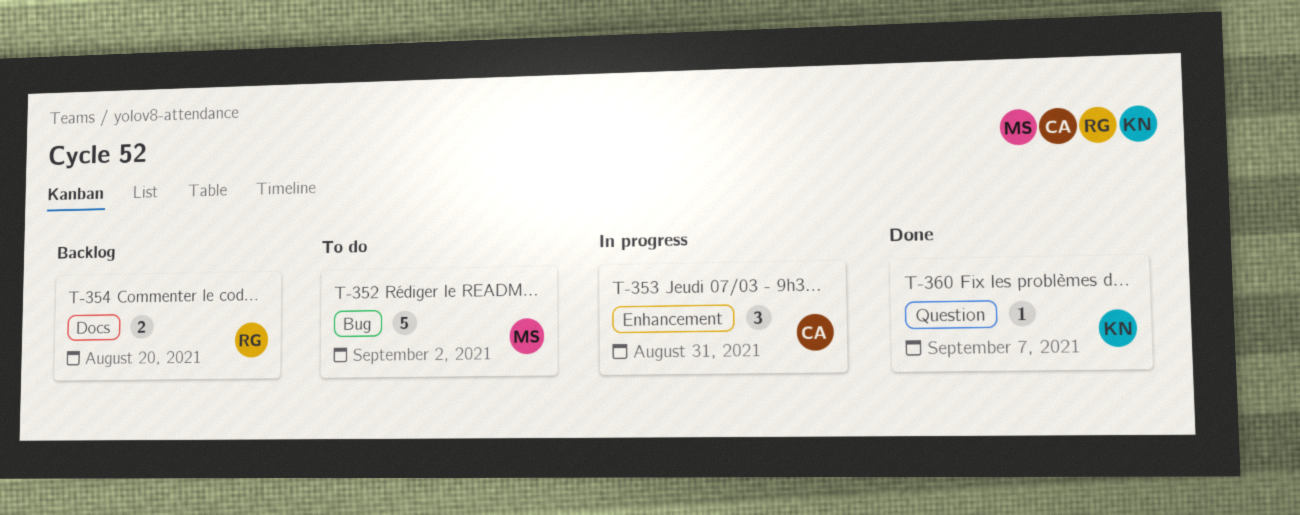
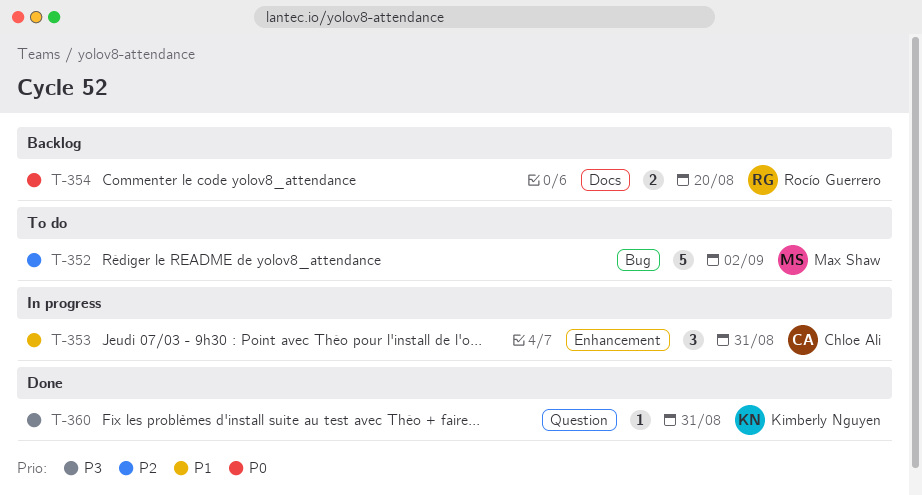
T-360, due: Sep 7 -> Aug 31

